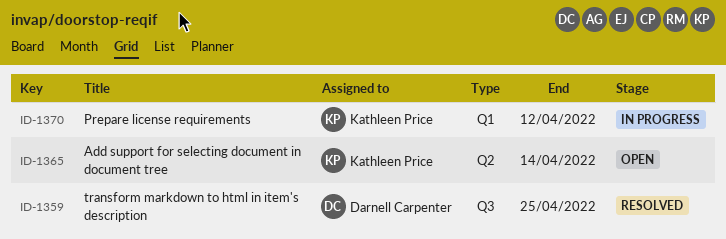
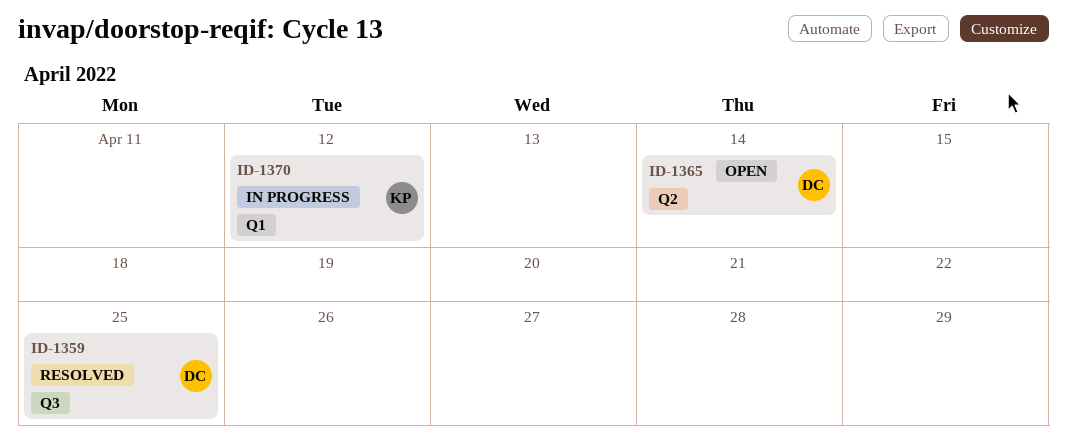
ID-1365, owner: Kathleen Price -> Darnell Carpenter

